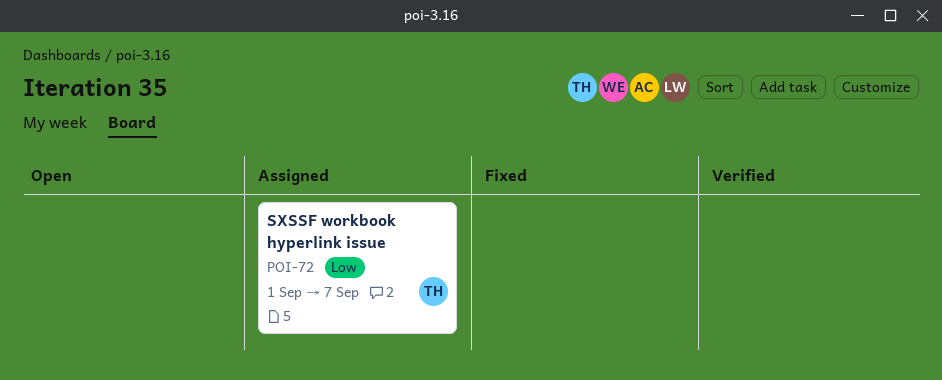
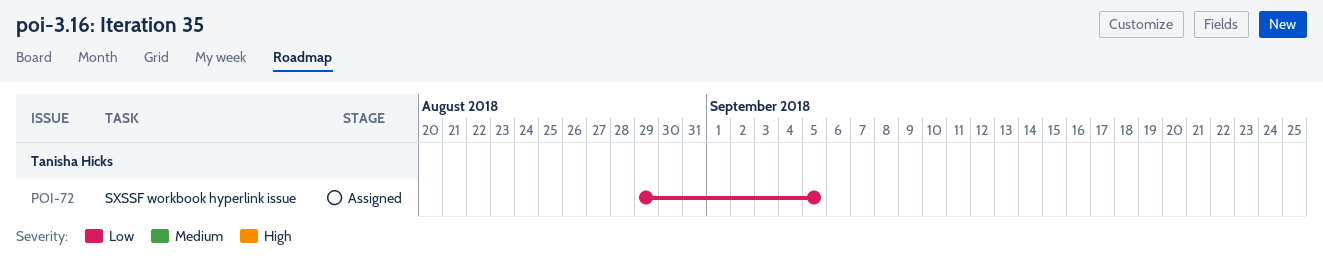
POI-72, start: Sep 1 -> Aug 29
POI-72, due: Sep 7 -> Sep 5

